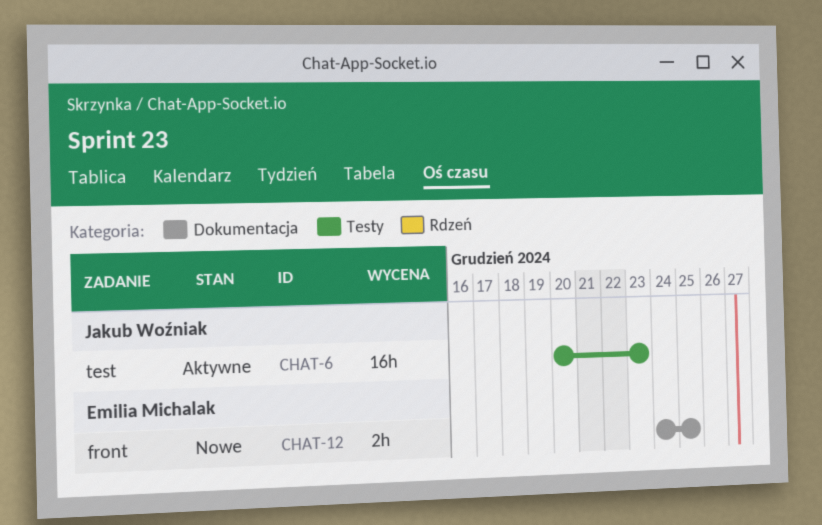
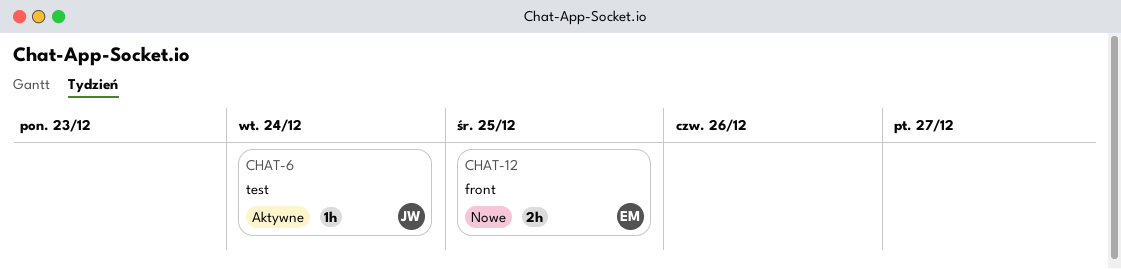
CHAT-6, estimate: 16h -> 1h
CHAT-6, due: Dec 23 -> Dec 24

